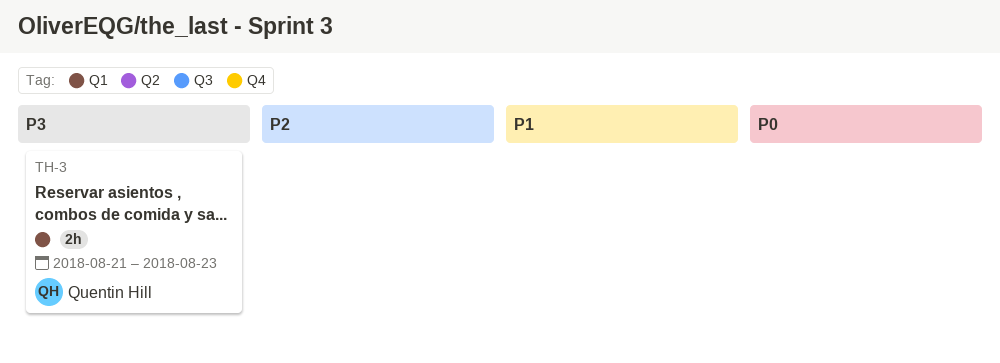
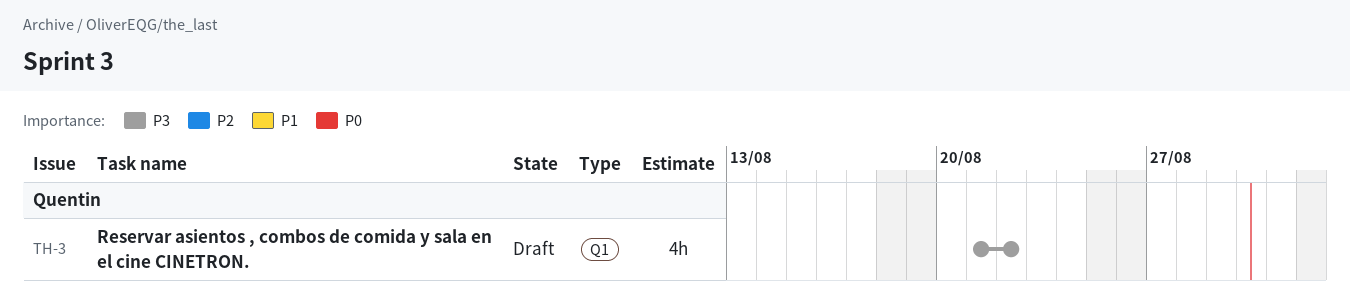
TH-3, estimate: 2h -> 4h
TH-3, due: Aug 23 -> Aug 22

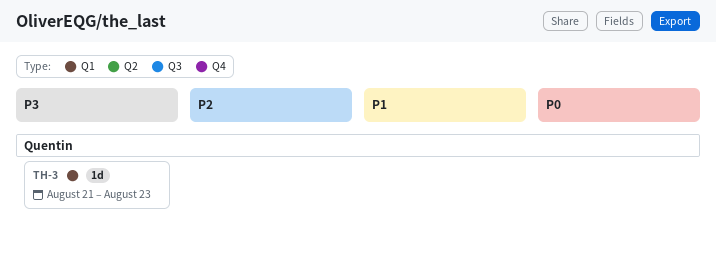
TH-3, estimate: 4h -> 1d
TH-3, due: Aug 22 -> Aug 23

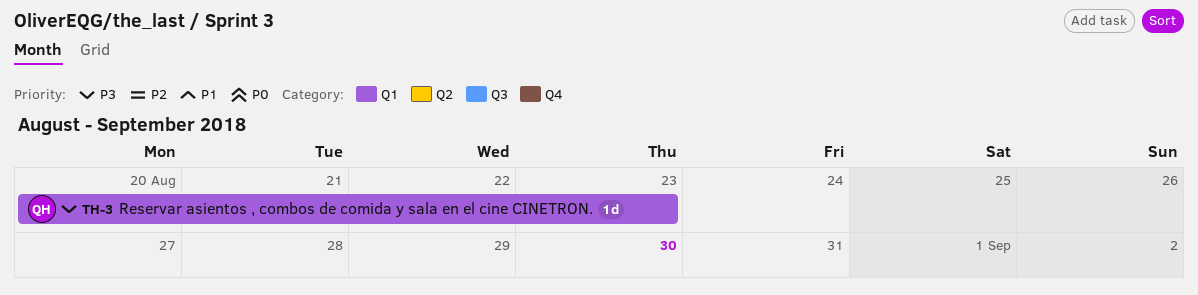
TH-3, start: Aug 21 -> Aug 20

